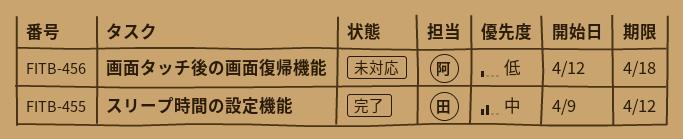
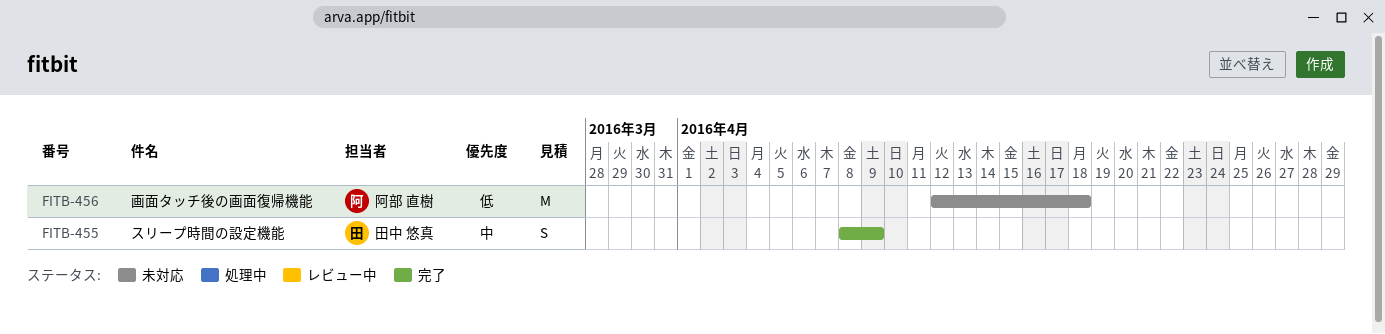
FITB-455, start: Apr 9 -> Apr 8
FITB-455, due: Apr 12 -> Apr 9

